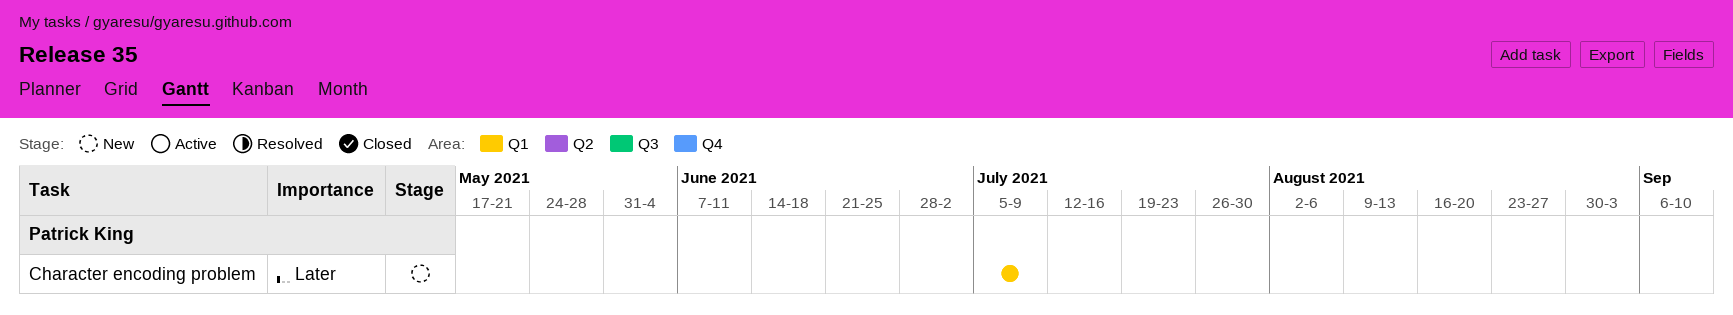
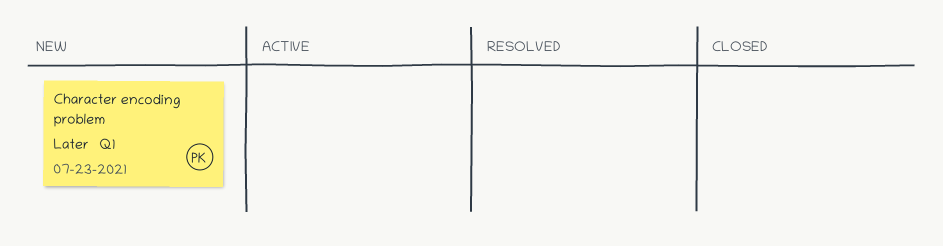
Character encoding problem, due: Jul 9 -> Jul 23

